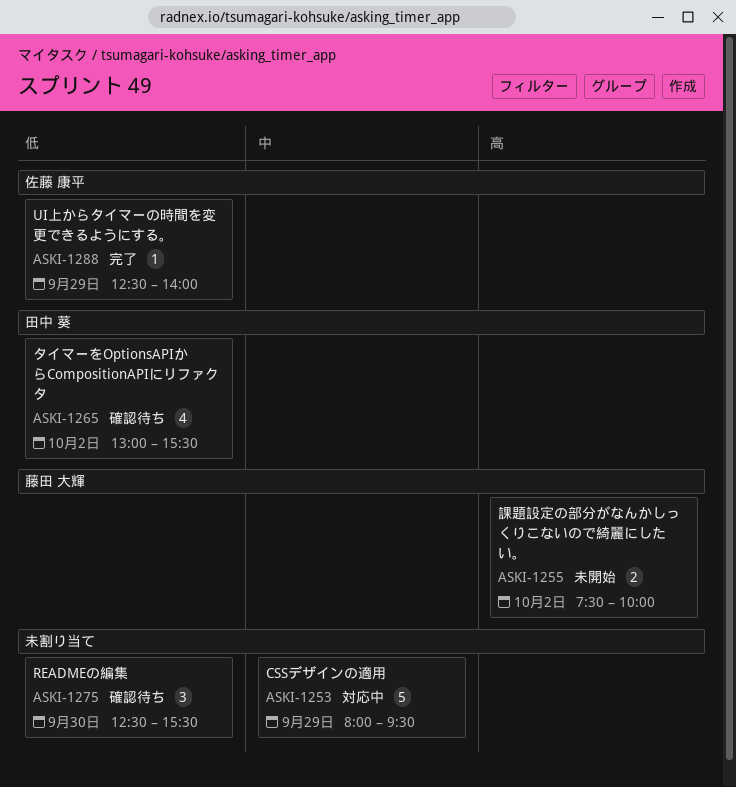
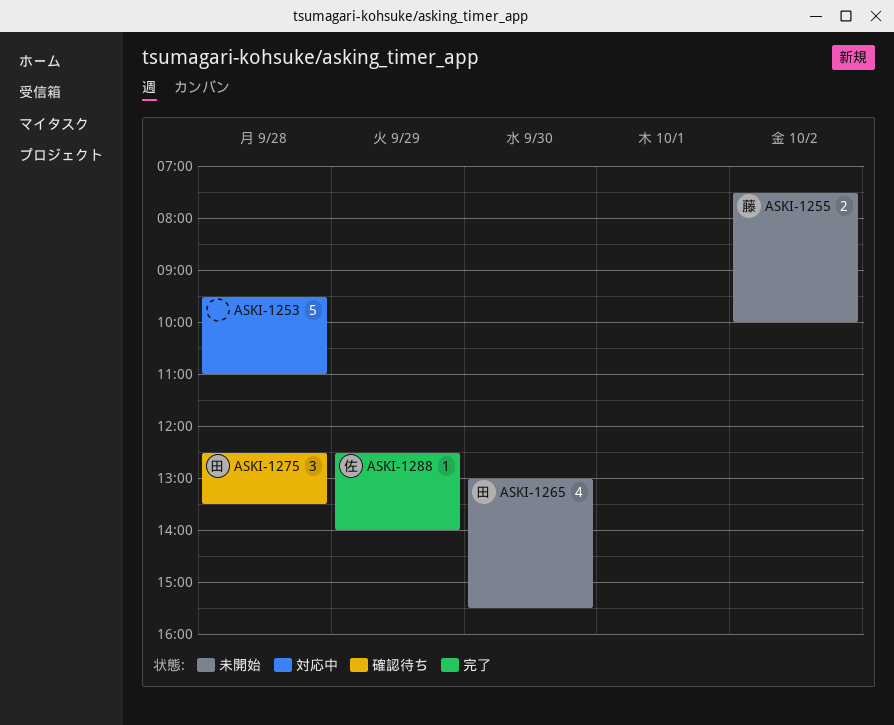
ASKI-1253, day: Sep 29 -> Sep 28
ASKI-1253, begins: 08:00 -> 09:30
ASKI-1253, ends: 09:30 -> 11:00
ASKI-1265, status: 確認待ち -> 未開始
ASKI-1265, day: Oct 2 -> Sep 30
ASKI-1275, owner: none -> 田中 葵
ASKI-1275, day: Sep 30 -> Sep 28
ASKI-1275, ends: 15:30 -> 13:30

